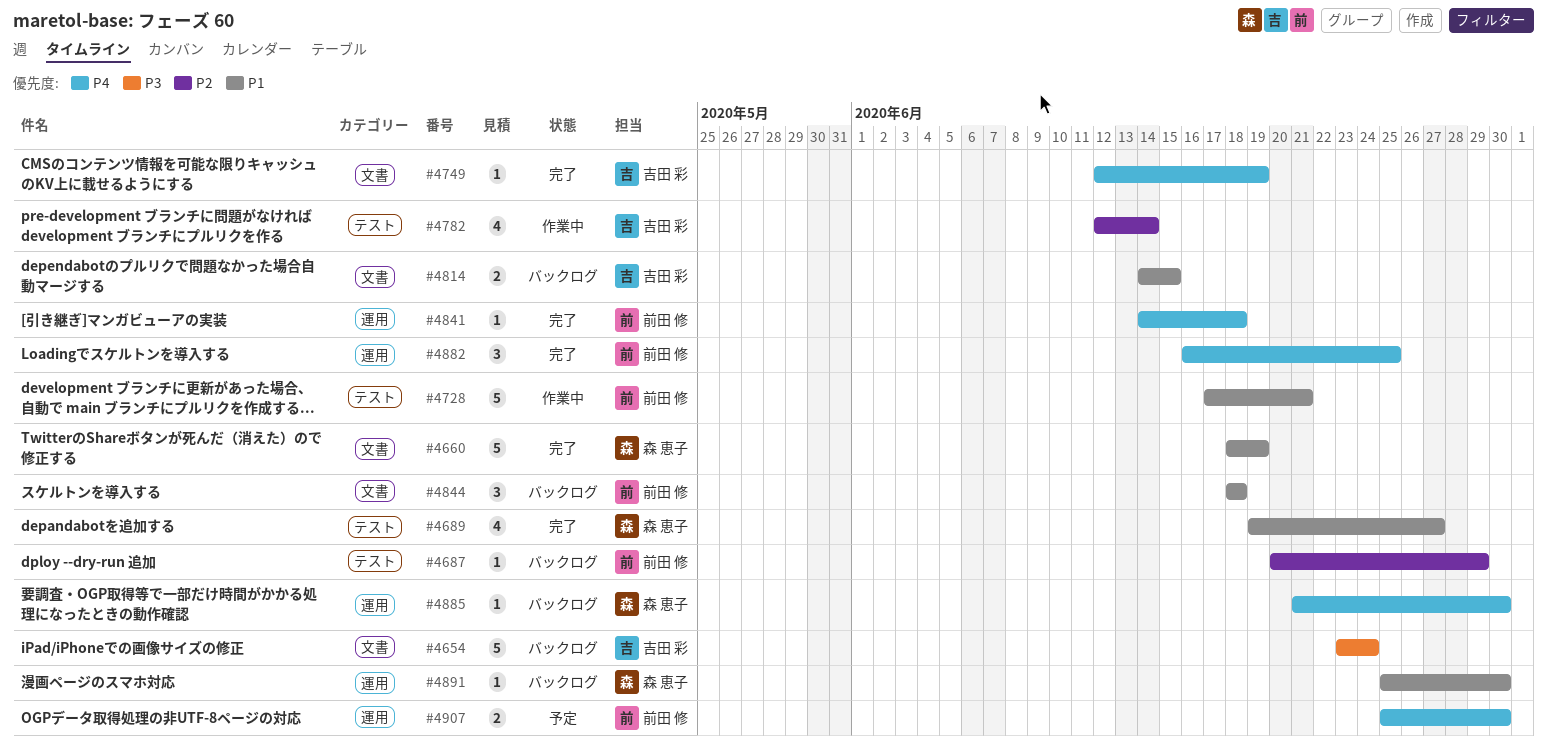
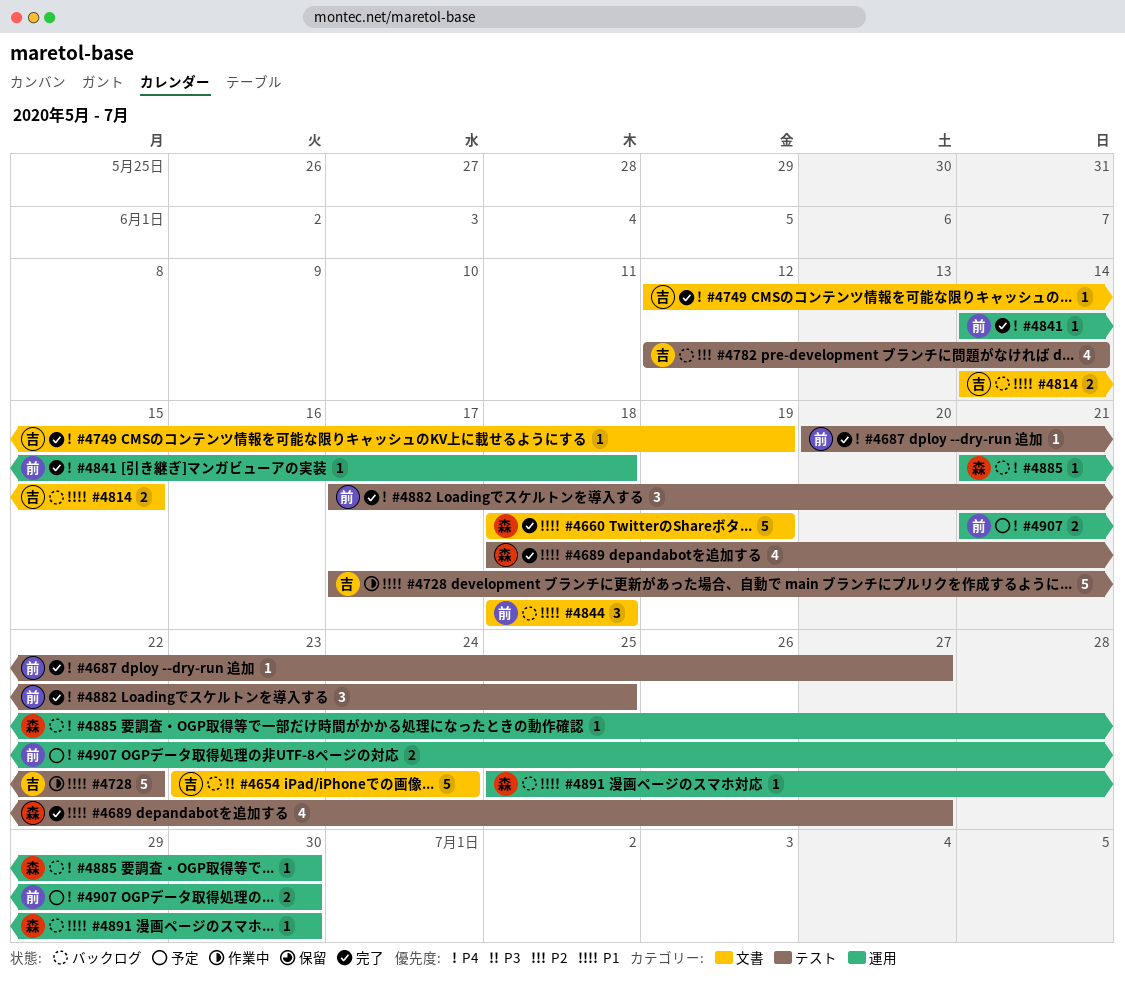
#4687, status: バックログ -> 完了
#4687, priority: P2 -> P4
#4687, due: Jun 29 -> Jun 27
#4689, start: Jun 19 -> Jun 18
#4728, owner: 前田 修 -> 吉田 彩
#4728, due: Jun 21 -> Jun 22
#4782, status: 作業中 -> バックログ
#4882, label: 運用 -> テスト
#4882, start: Jun 16 -> Jun 17
#4907, start: Jun 25 -> Jun 21

